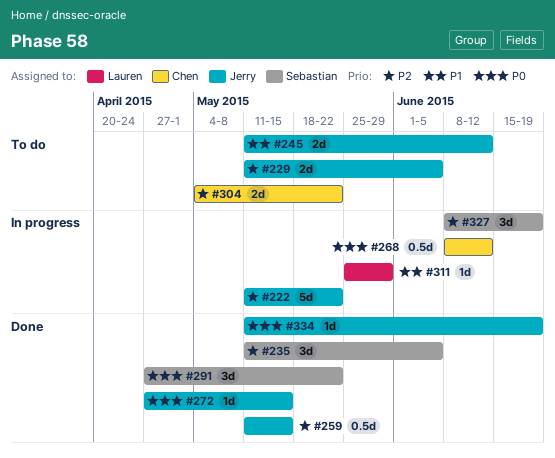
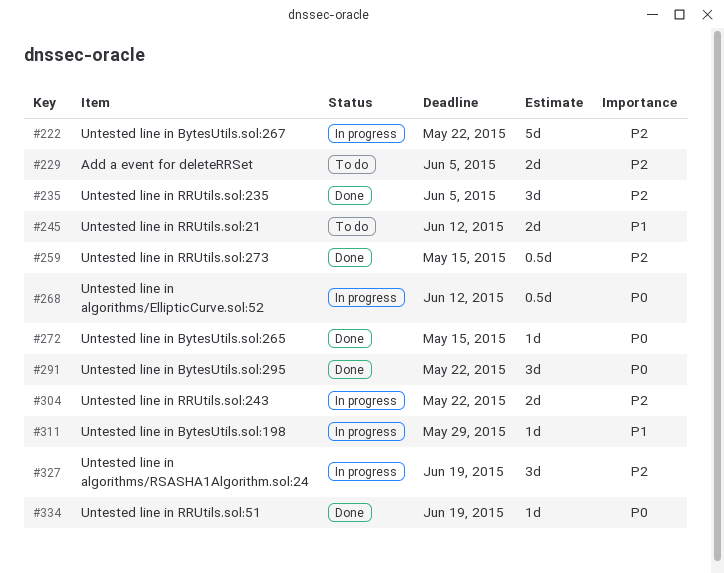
#304, status: To do -> In progress

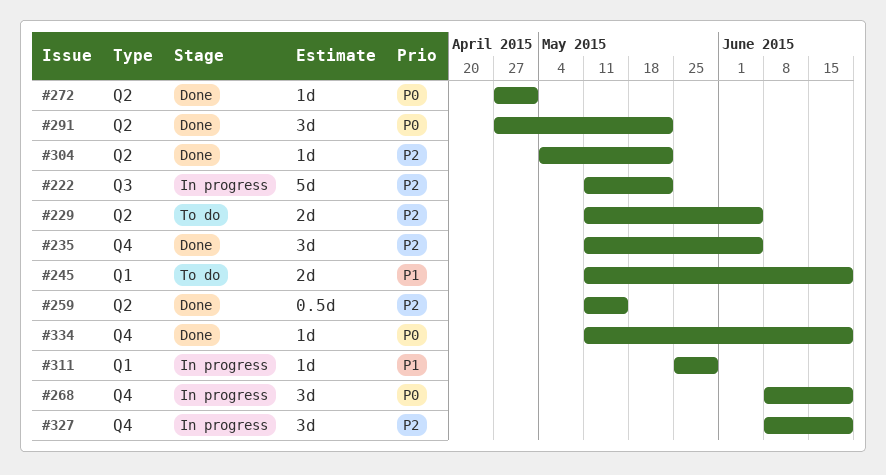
#245, due: Jun 12 -> Jun 19
#268, estimate: 0.5d -> 3d
#268, due: Jun 12 -> Jun 19
#272, due: May 15 -> May 1
#304, status: In progress -> Done
#304, estimate: 2d -> 1d

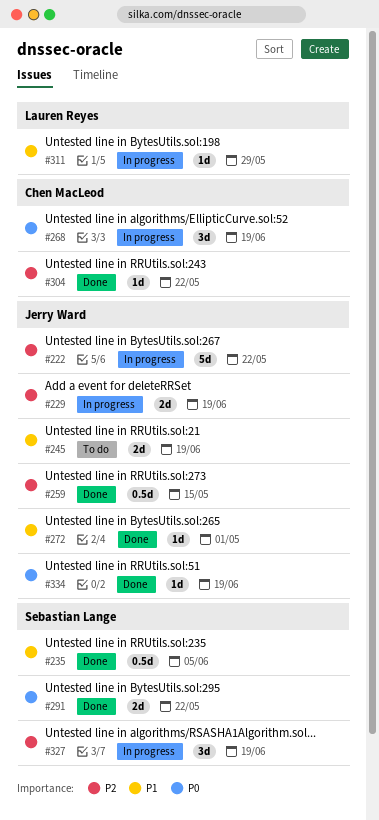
#229, status: To do -> In progress
#229, due: Jun 5 -> Jun 19
#235, priority: P2 -> P1
#235, estimate: 3d -> 0.5d
#272, priority: P0 -> P1
#291, estimate: 3d -> 2d

